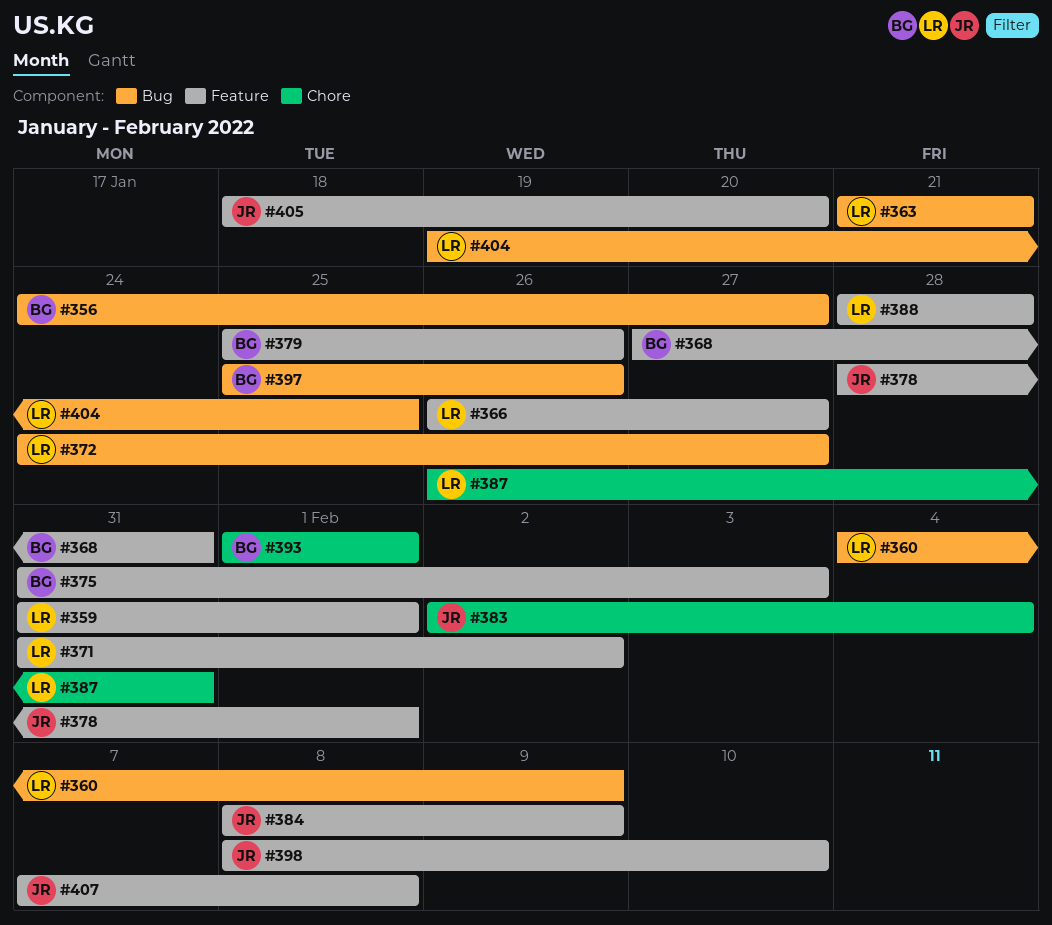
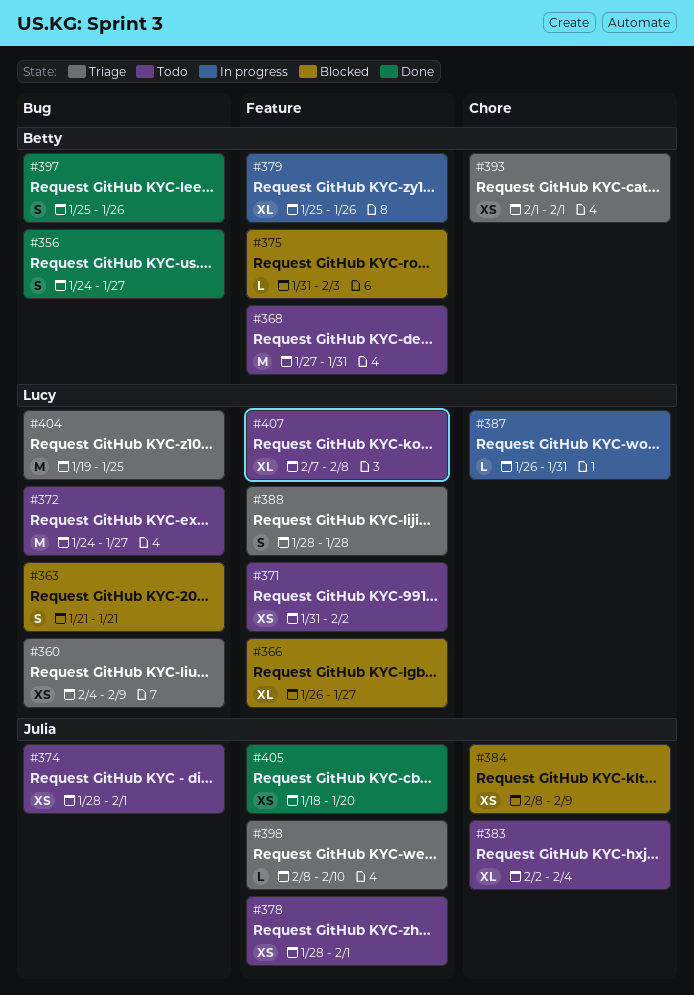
#359: present -> none
#374: none -> present
#384, label: Feature -> Chore
#407, owner: Julia -> Lucy

